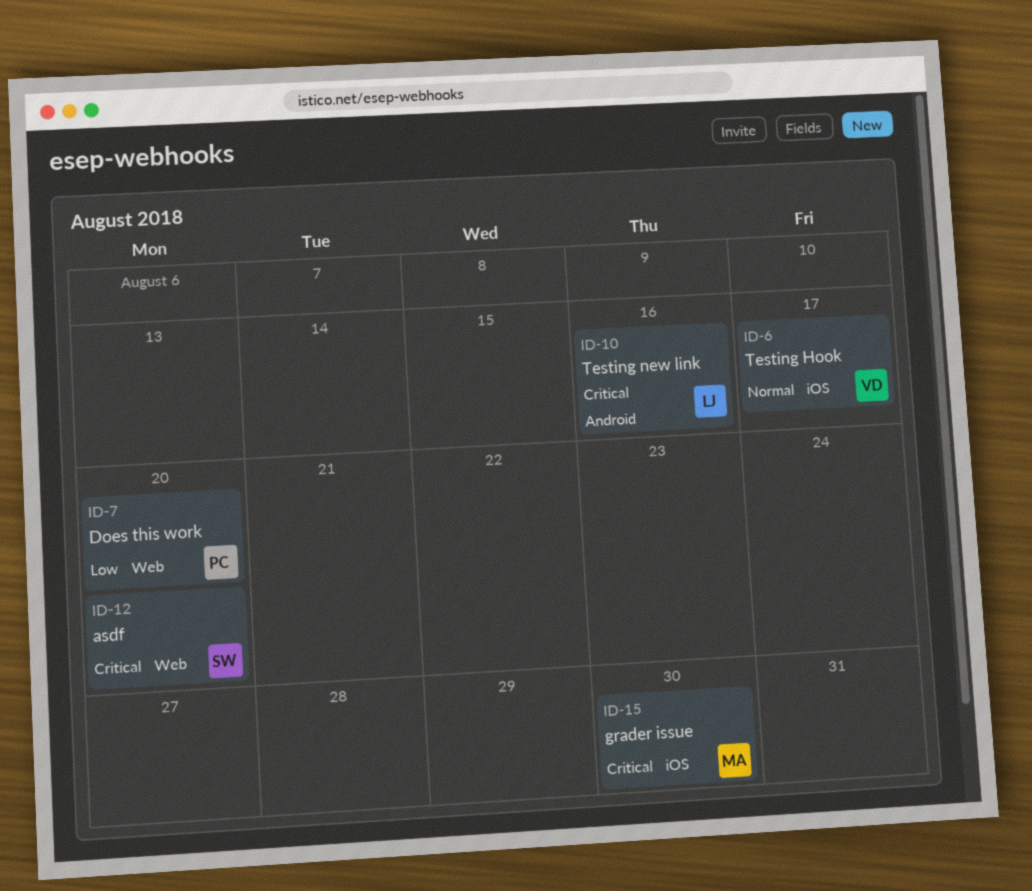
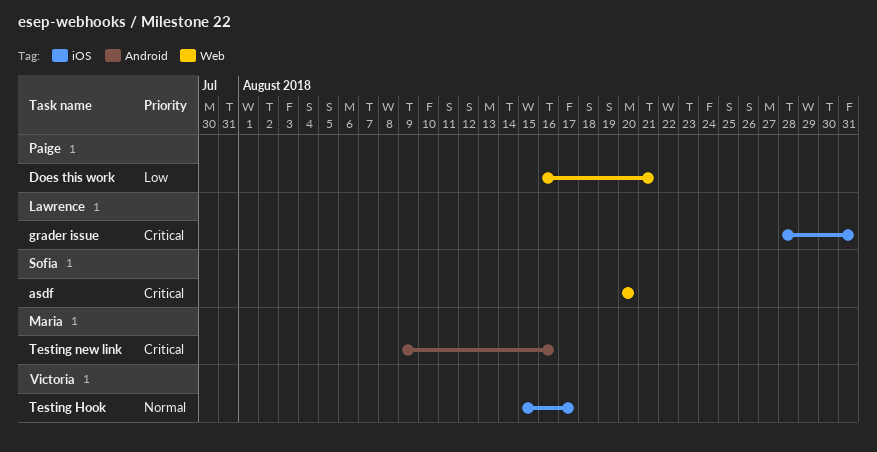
Does this work, due: Aug 20 -> Aug 21
grader issue, owner: Maria -> Lawrence
grader issue, due: Aug 30 -> Aug 31
Testing new link, owner: Lawrence -> Maria

